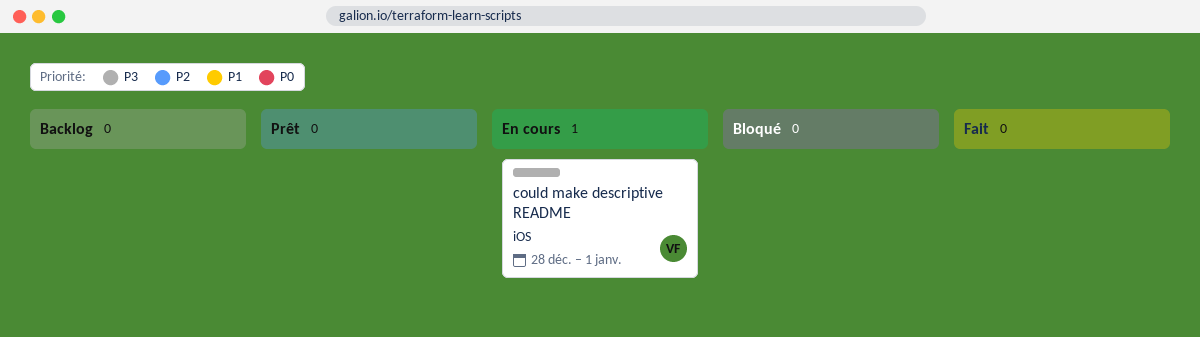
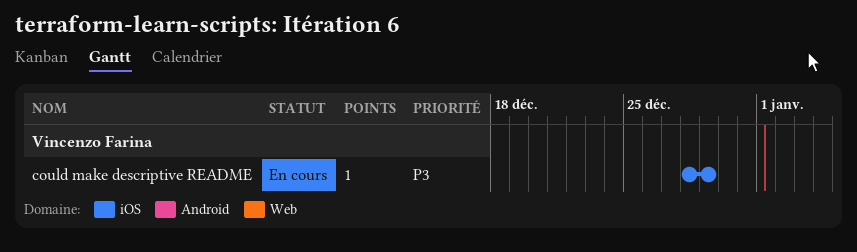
could make descriptive README, due: Jan 1 -> Dec 29

